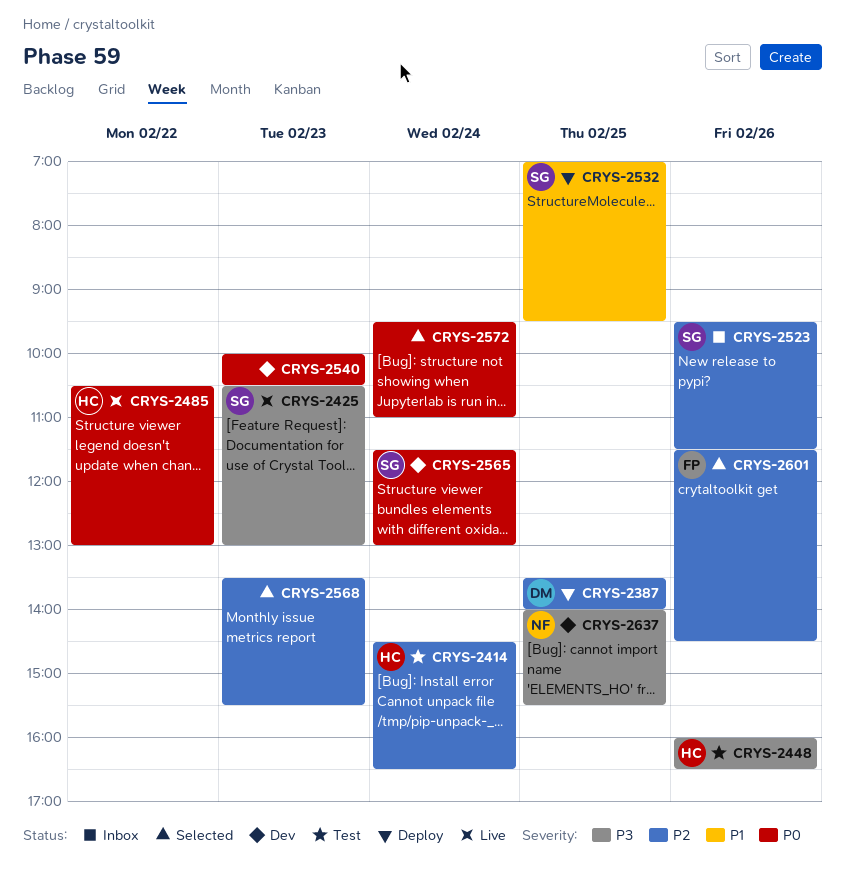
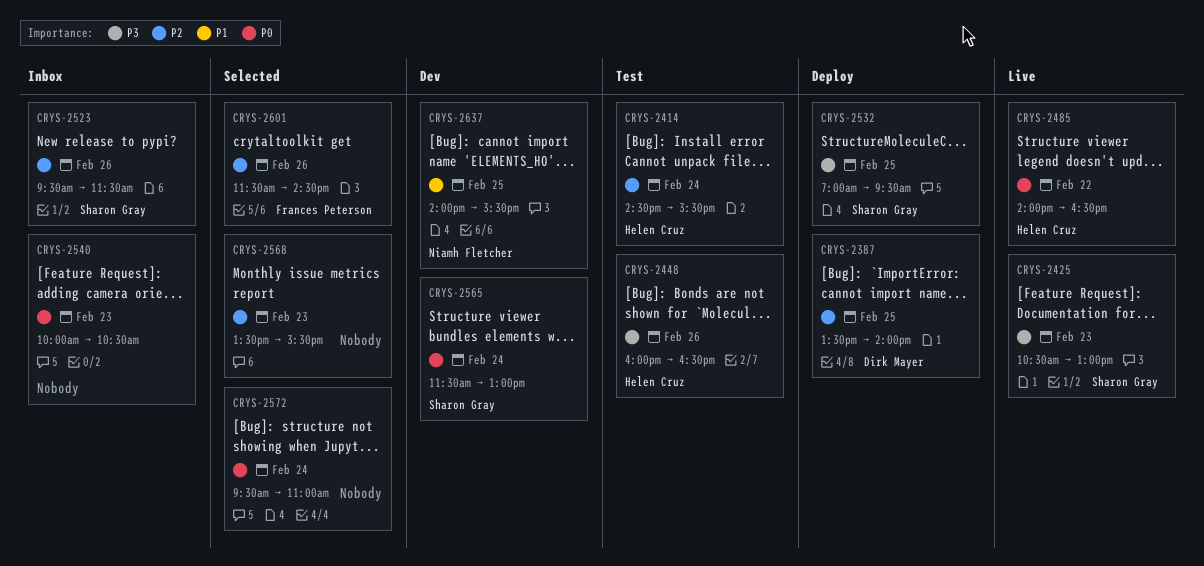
CRYS-2414, ends: 16:30 -> 15:30
CRYS-2485, begins: 10:30 -> 14:00
CRYS-2485, ends: 13:00 -> 16:30
CRYS-2532, priority: P1 -> P3
CRYS-2540, status: Dev -> Inbox
CRYS-2637, priority: P3 -> P1

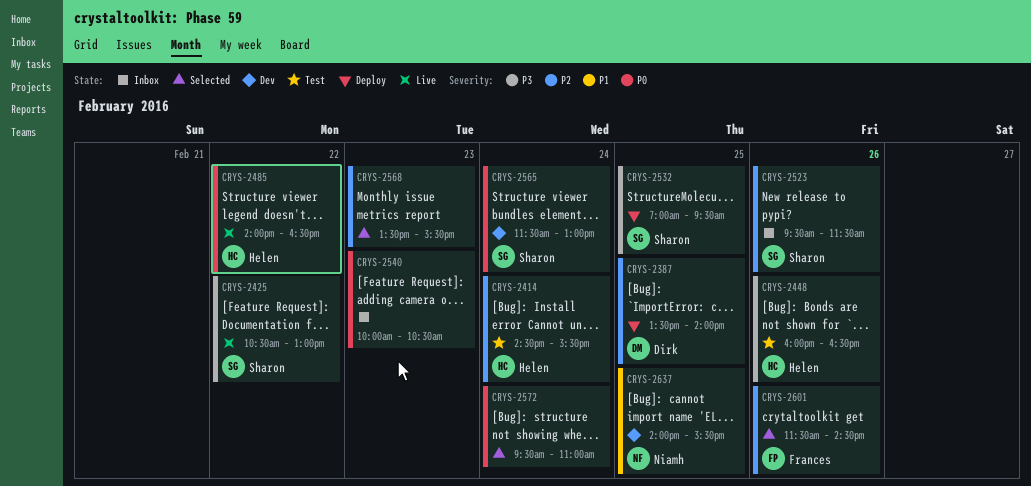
CRYS-2425, day: Feb 23 -> Feb 22

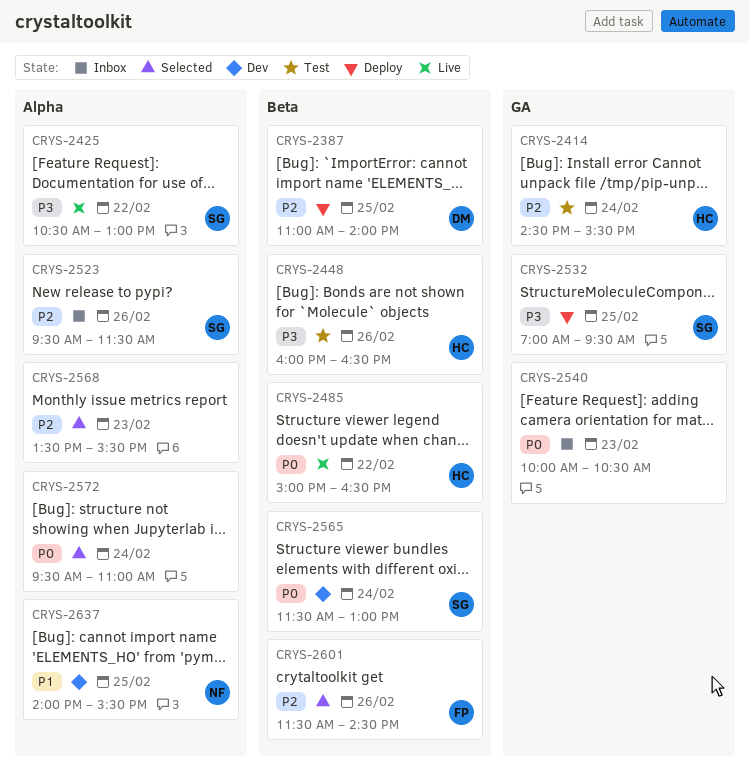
CRYS-2387, begins: 13:30 -> 11:00
CRYS-2485, begins: 14:00 -> 15:00

